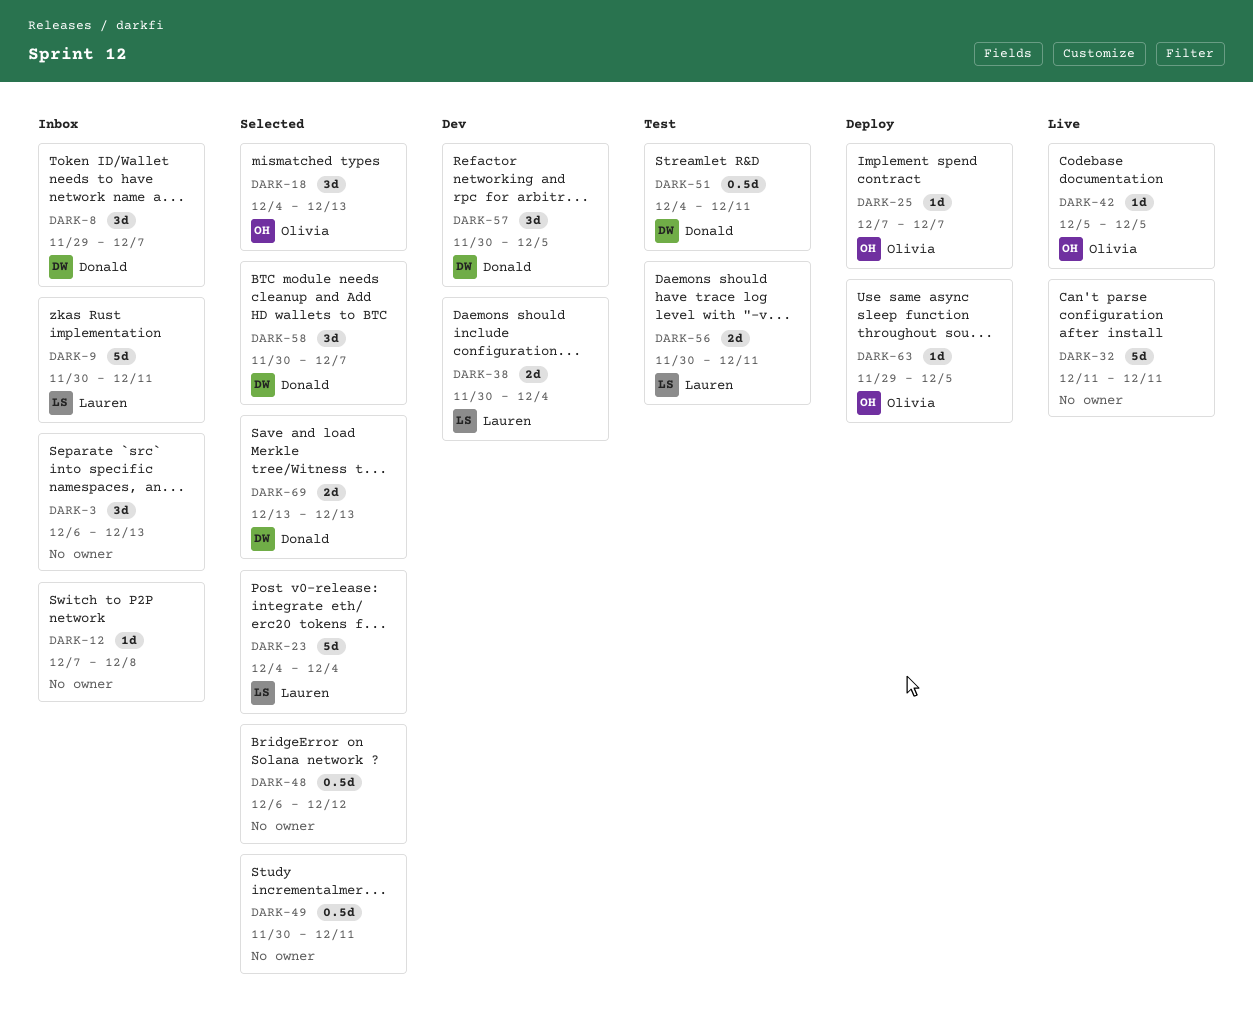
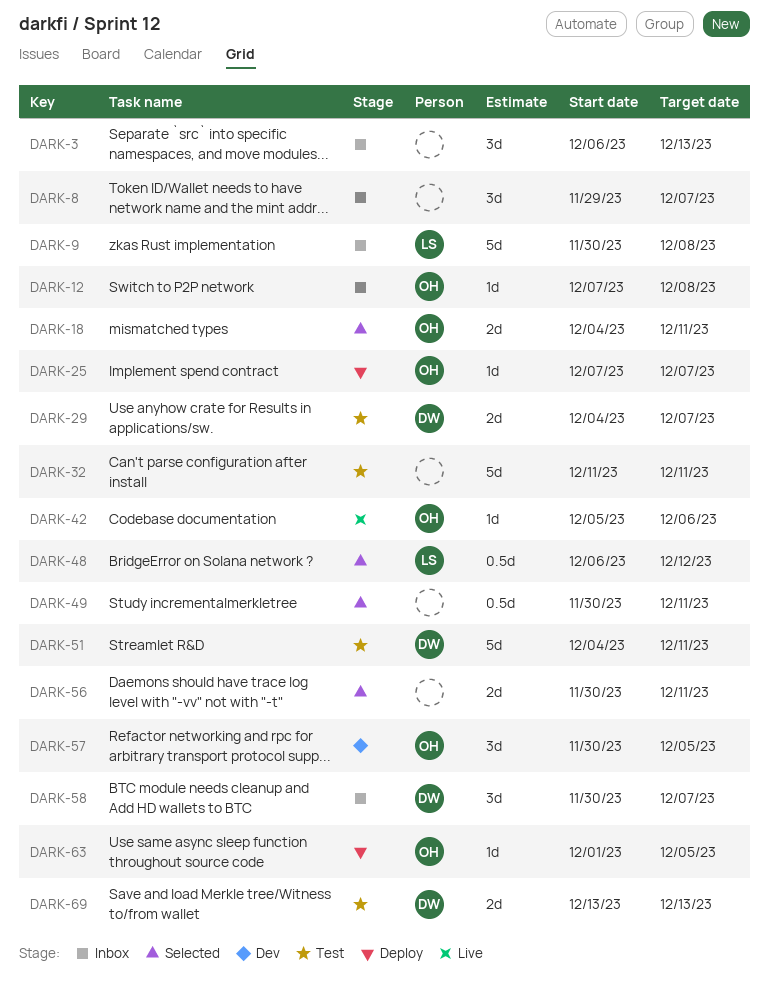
DARK-8, owner: Donald -> none
DARK-9, due: Dec 11 -> Dec 8
DARK-12, owner: none -> Olivia
DARK-18, estimate: 3d -> 2d
DARK-18, due: Dec 13 -> Dec 11
DARK-23: present -> none
DARK-29: none -> present
DARK-32, status: Live -> Test
DARK-38: present -> none
DARK-42, due: Dec 5 -> Dec 6
DARK-48, owner: none -> Lauren
DARK-51, estimate: 0.5d -> 5d
DARK-56, status: Test -> Selected
DARK-56, owner: Lauren -> none
DARK-57, owner: Donald -> Olivia
DARK-58, status: Selected -> Inbox
DARK-63, start: Nov 29 -> Dec 1
DARK-69, status: Selected -> Test

